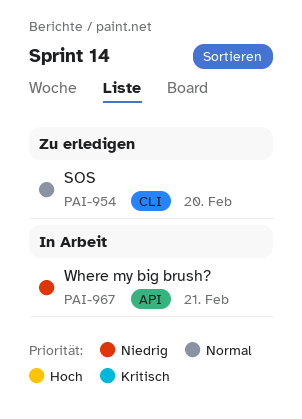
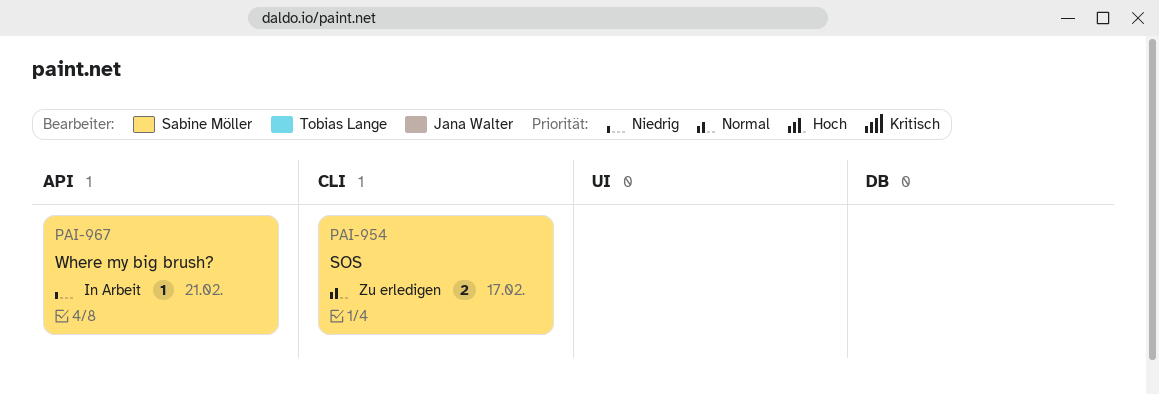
PAI-954, due: Feb 20 -> Feb 17

